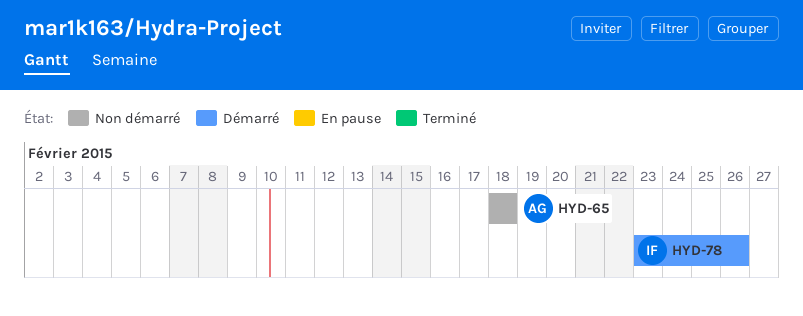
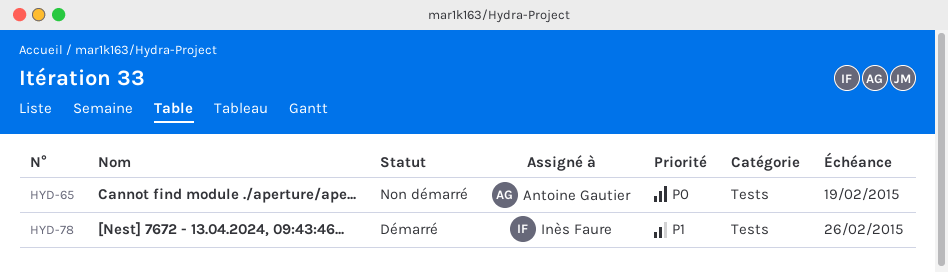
HYD-65, due: Feb 18 -> Feb 19

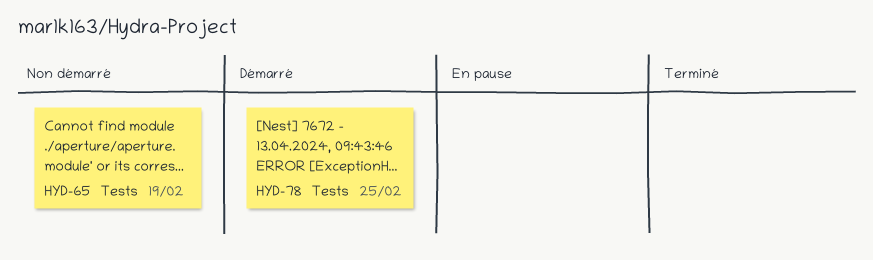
HYD-78, due: Feb 26 -> Feb 25

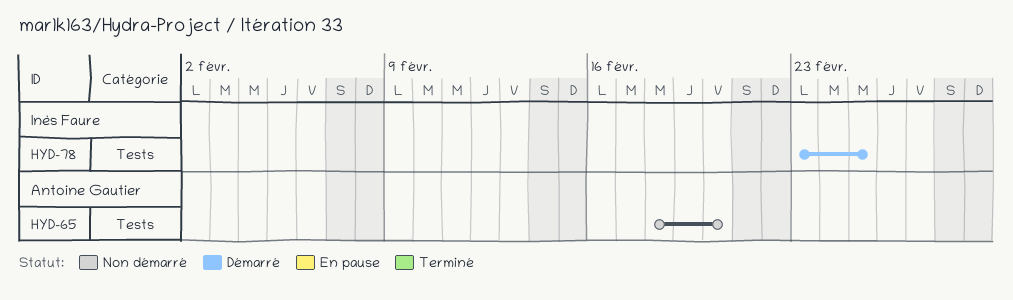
HYD-65, due: Feb 19 -> Feb 20

